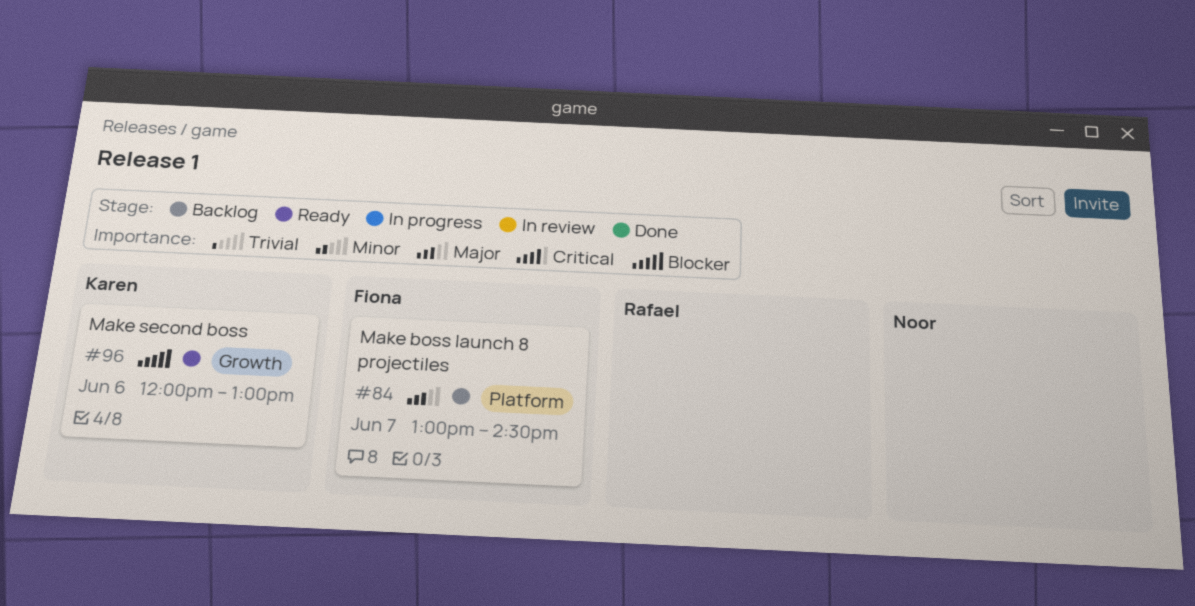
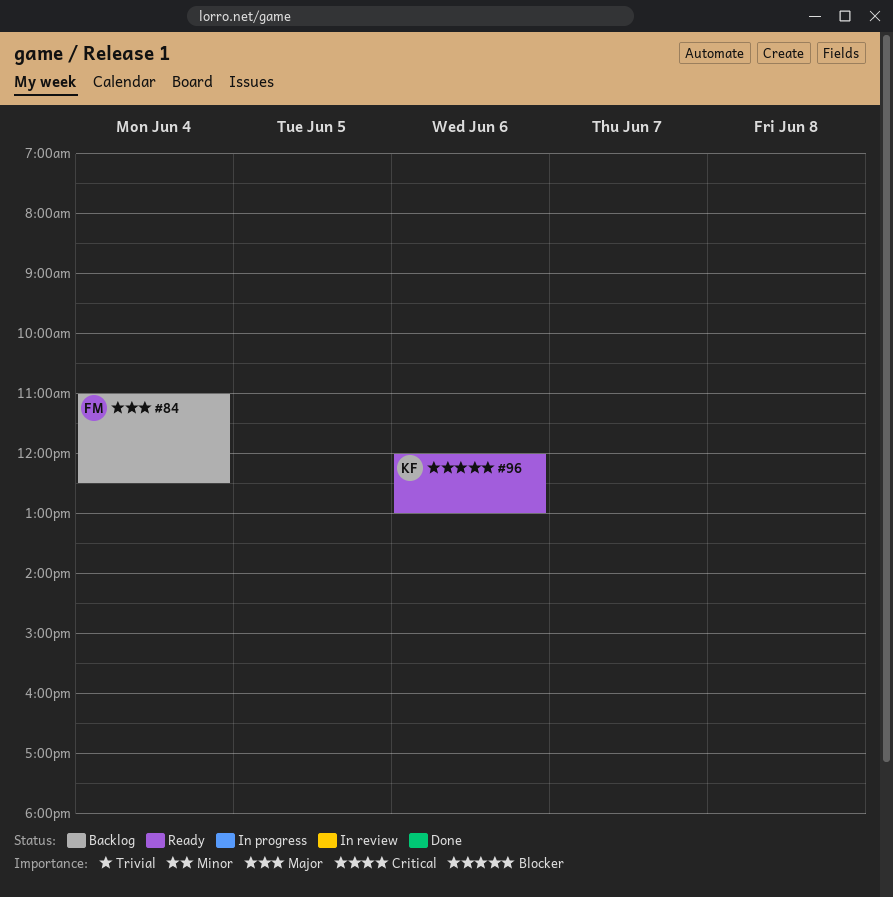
#84, day: Jun 7 -> Jun 4
#84, begins: 13:00 -> 11:00
#84, ends: 14:30 -> 12:30

